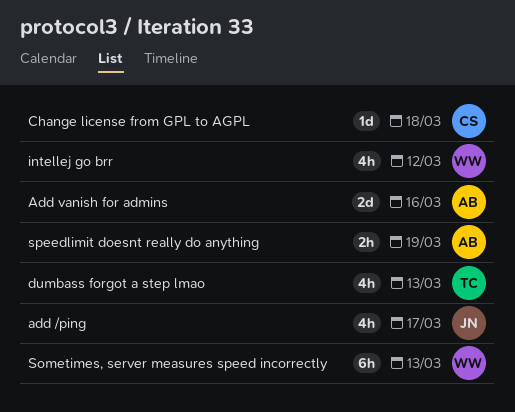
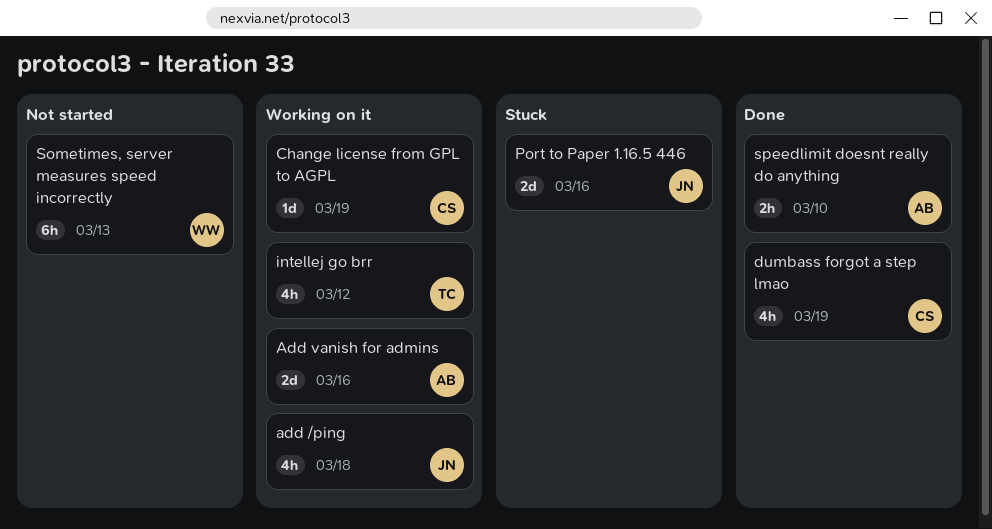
add /ping, due: Mar 17 -> Mar 18
Change license from GPL to AGPL, due: Mar 18 -> Mar 19
dumbass forgot a step lmao, owner: TC -> CS
dumbass forgot a step lmao, due: Mar 13 -> Mar 19
intellej go brr, owner: WW -> TC
Port to Paper 1.16.5 446: none -> present
speedlimit doesnt really do anything, due: Mar 19 -> Mar 10

